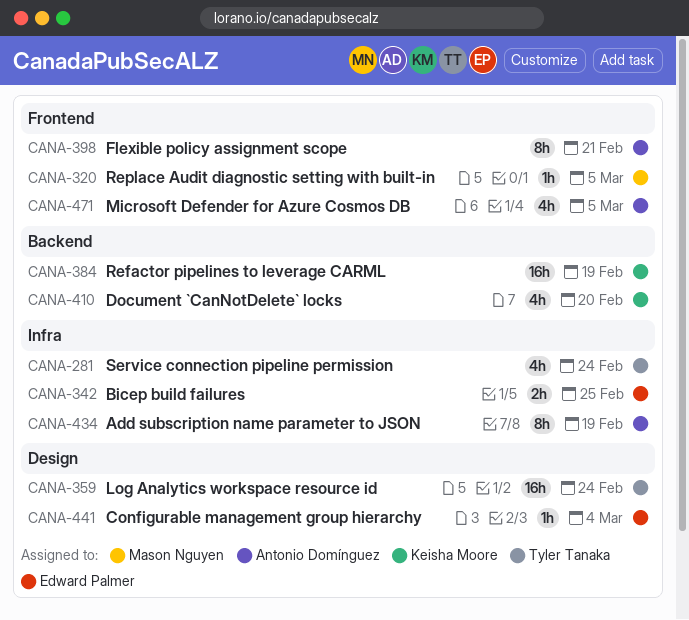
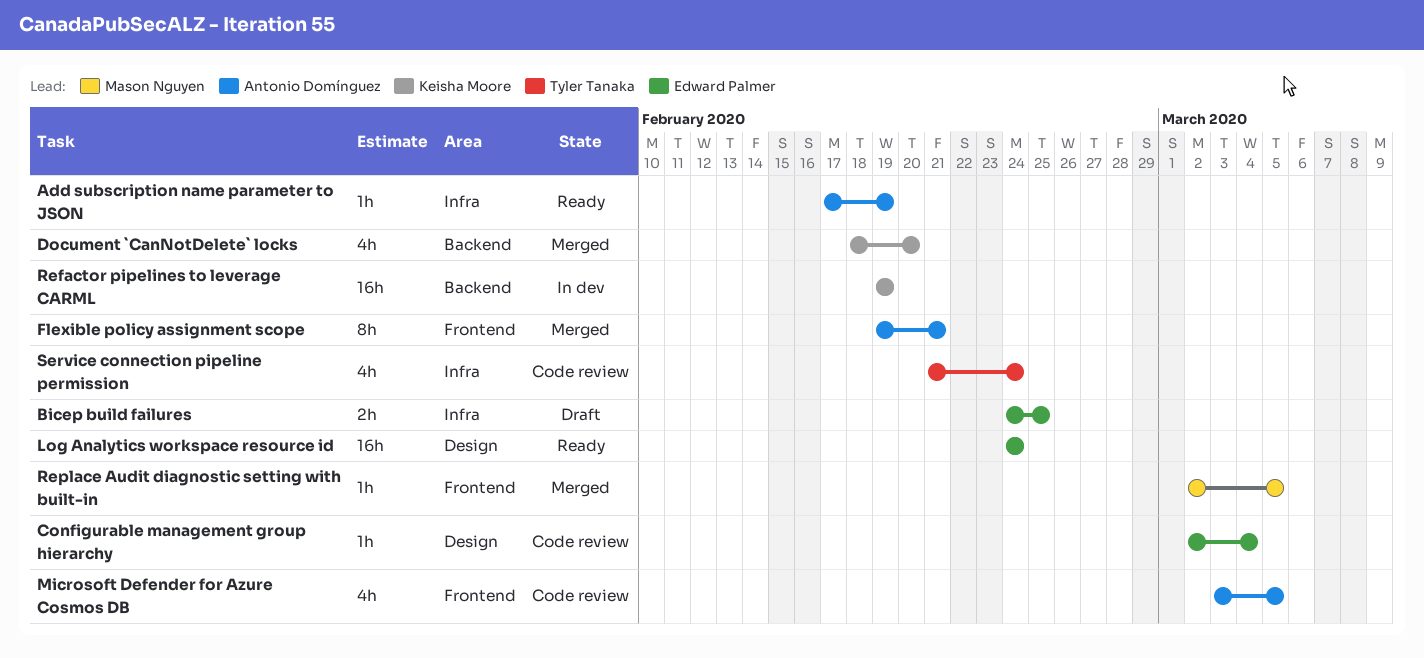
Add subscription name parameter to JSON, estimate: 8h -> 1h
Log Analytics workspace resource id, owner: Tyler Tanaka -> Edward Palmer

